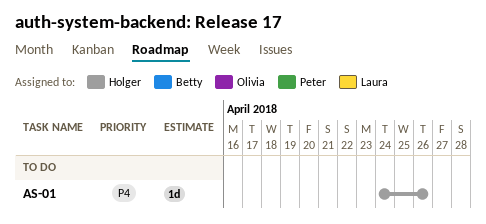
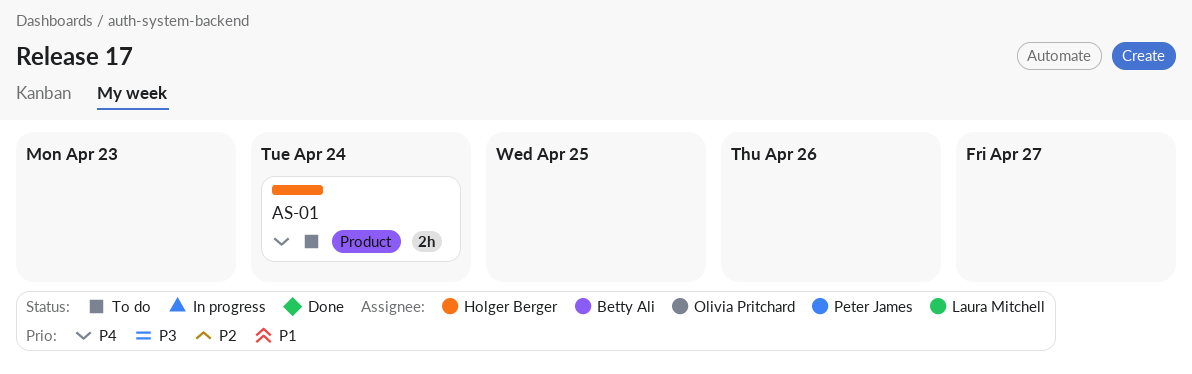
AS-01, estimate: 1d -> 2h
AS-01, due: Apr 26 -> Apr 24

